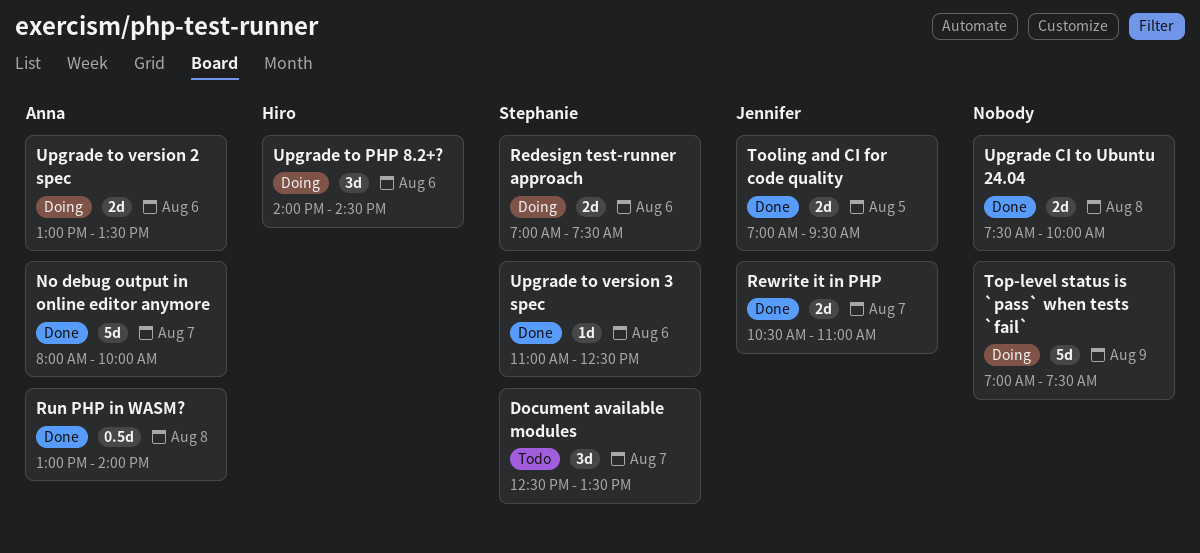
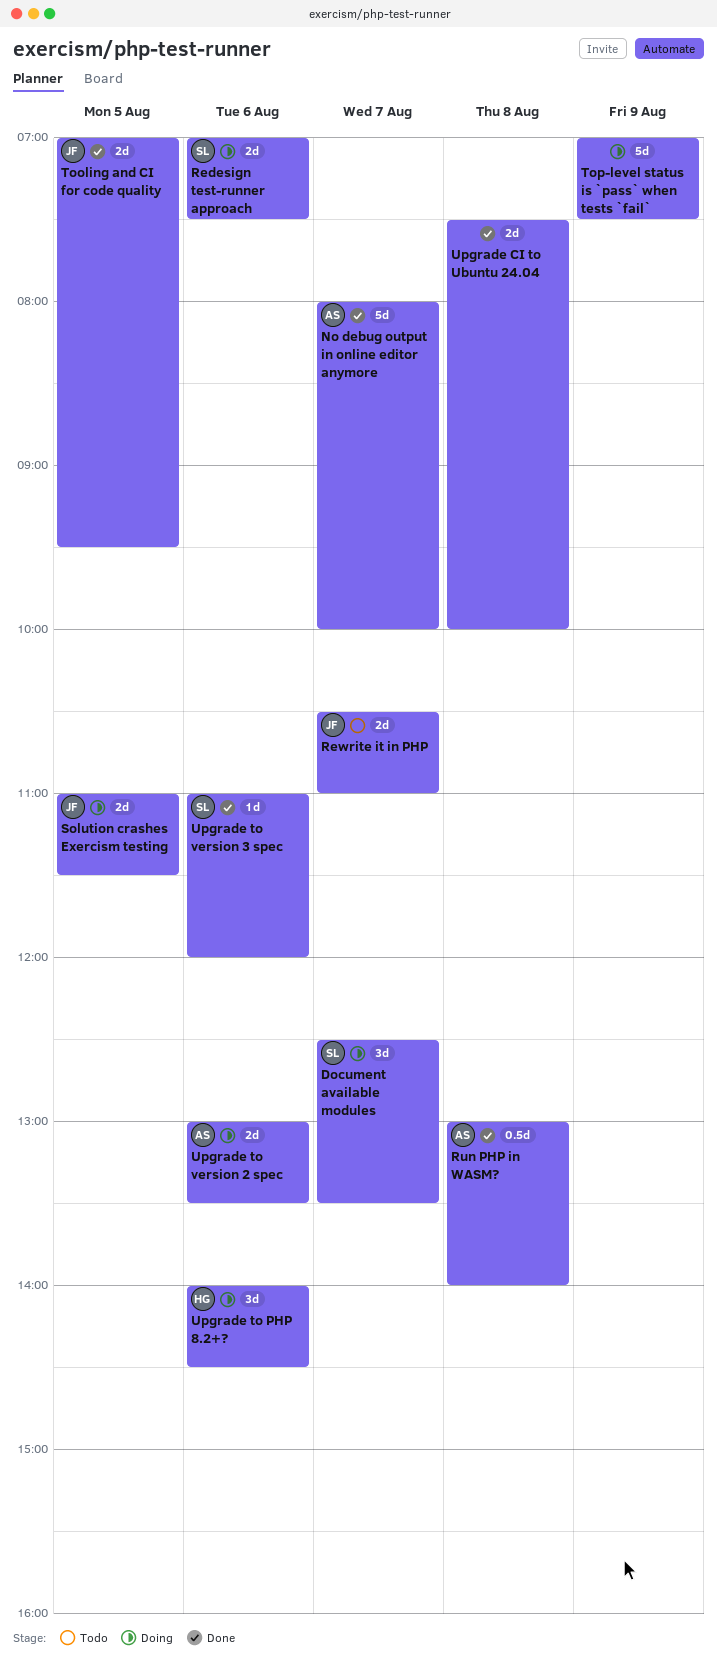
Document available modules, status: Todo -> Doing
Rewrite it in PHP, status: Done -> Todo
Solution crashes Exercism testing: none -> present
Upgrade to version 3 spec, ends: 12:30 -> 12:00

